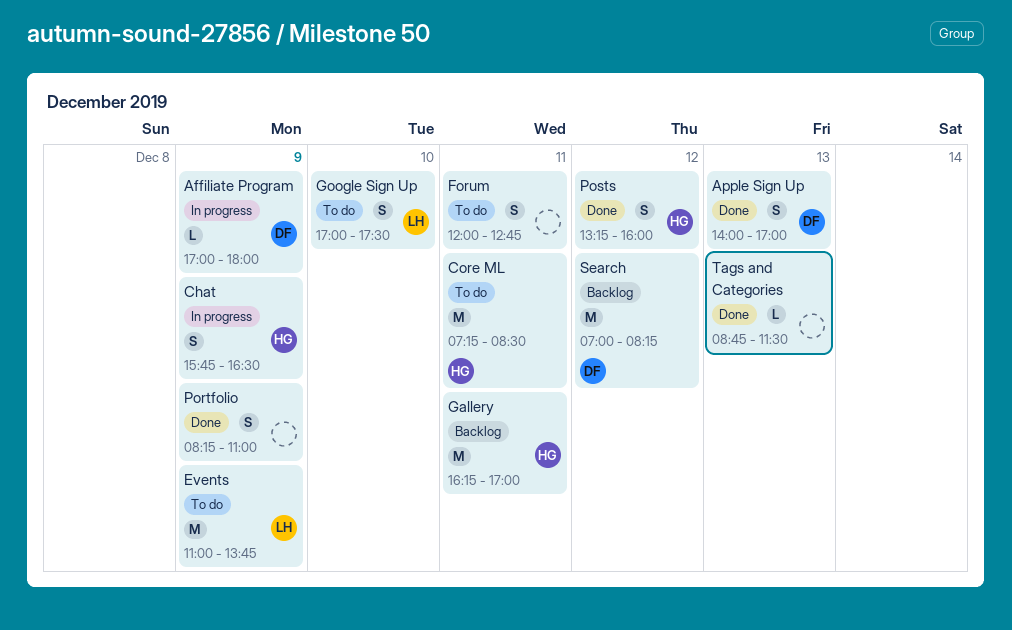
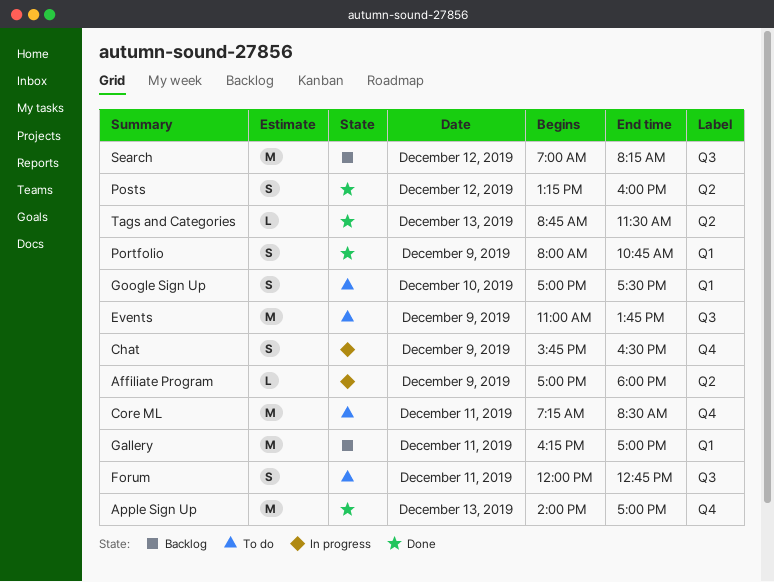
Apple Sign Up, estimate: S -> M
Portfolio, begins: 08:15 -> 08:00
Portfolio, ends: 11:00 -> 10:45

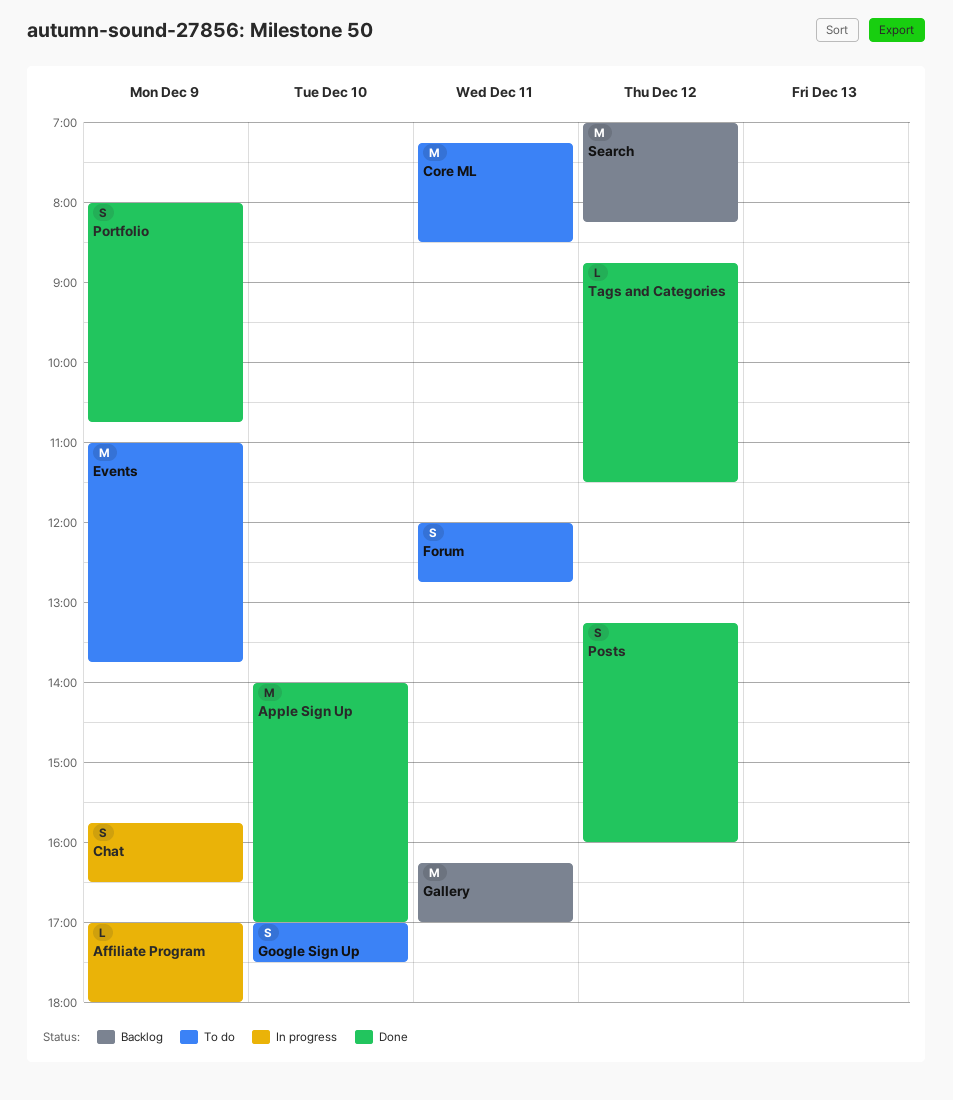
Apple Sign Up, day: Dec 13 -> Dec 10
Tags and Categories, day: Dec 13 -> Dec 12

